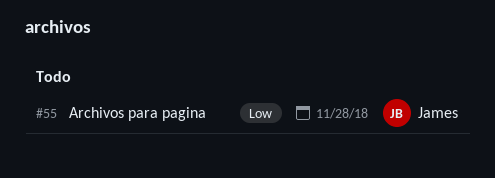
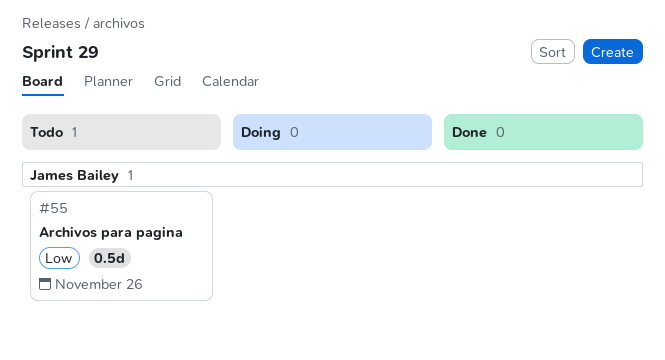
#55, due: Nov 28 -> Nov 26

